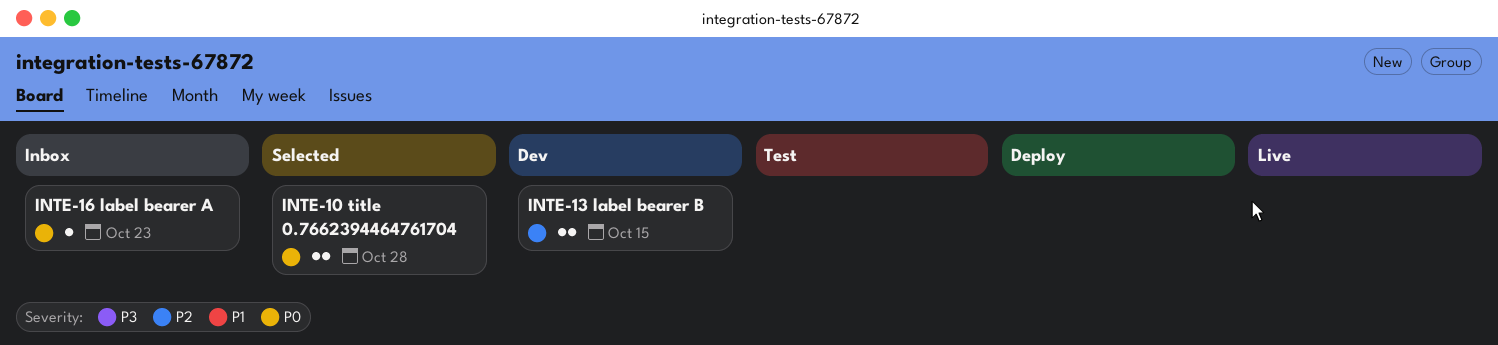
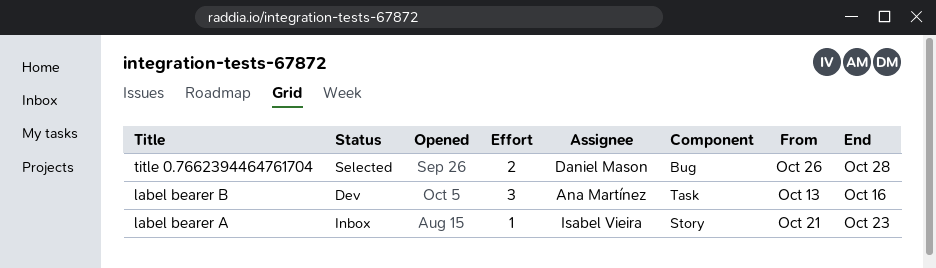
label bearer B, estimate: 2 -> 3
label bearer B, due: Oct 15 -> Oct 16

